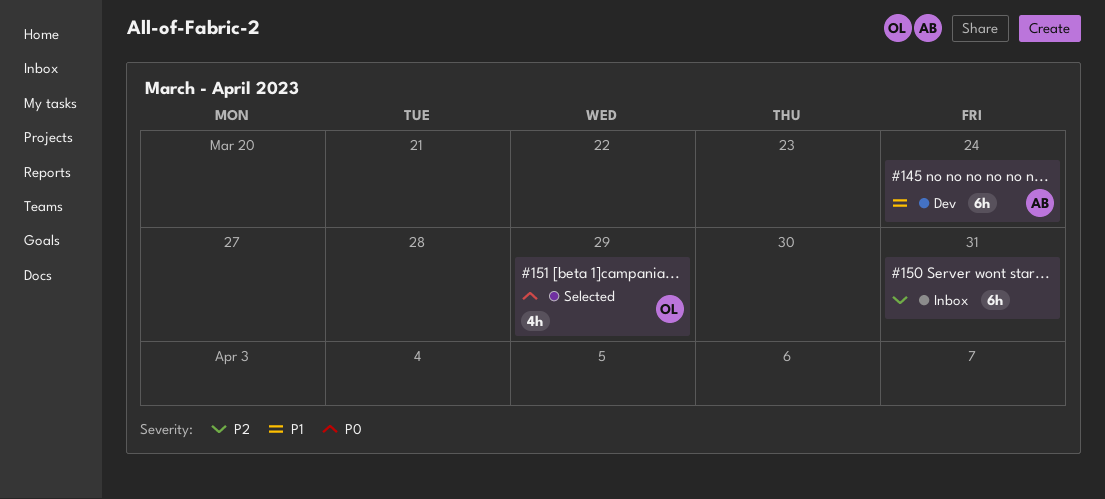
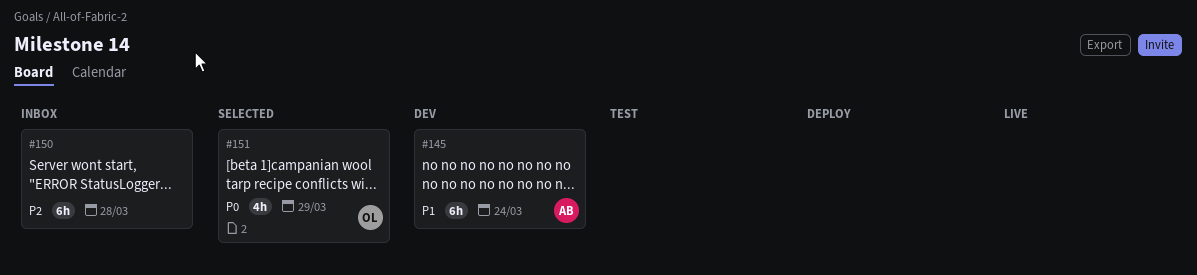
#150, due: Mar 31 -> Mar 28

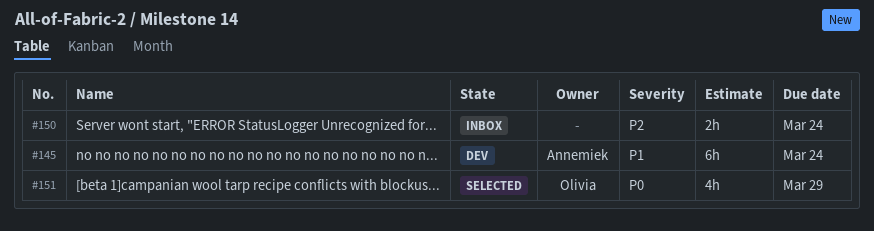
#150, estimate: 6h -> 2h
#150, due: Mar 28 -> Mar 24

